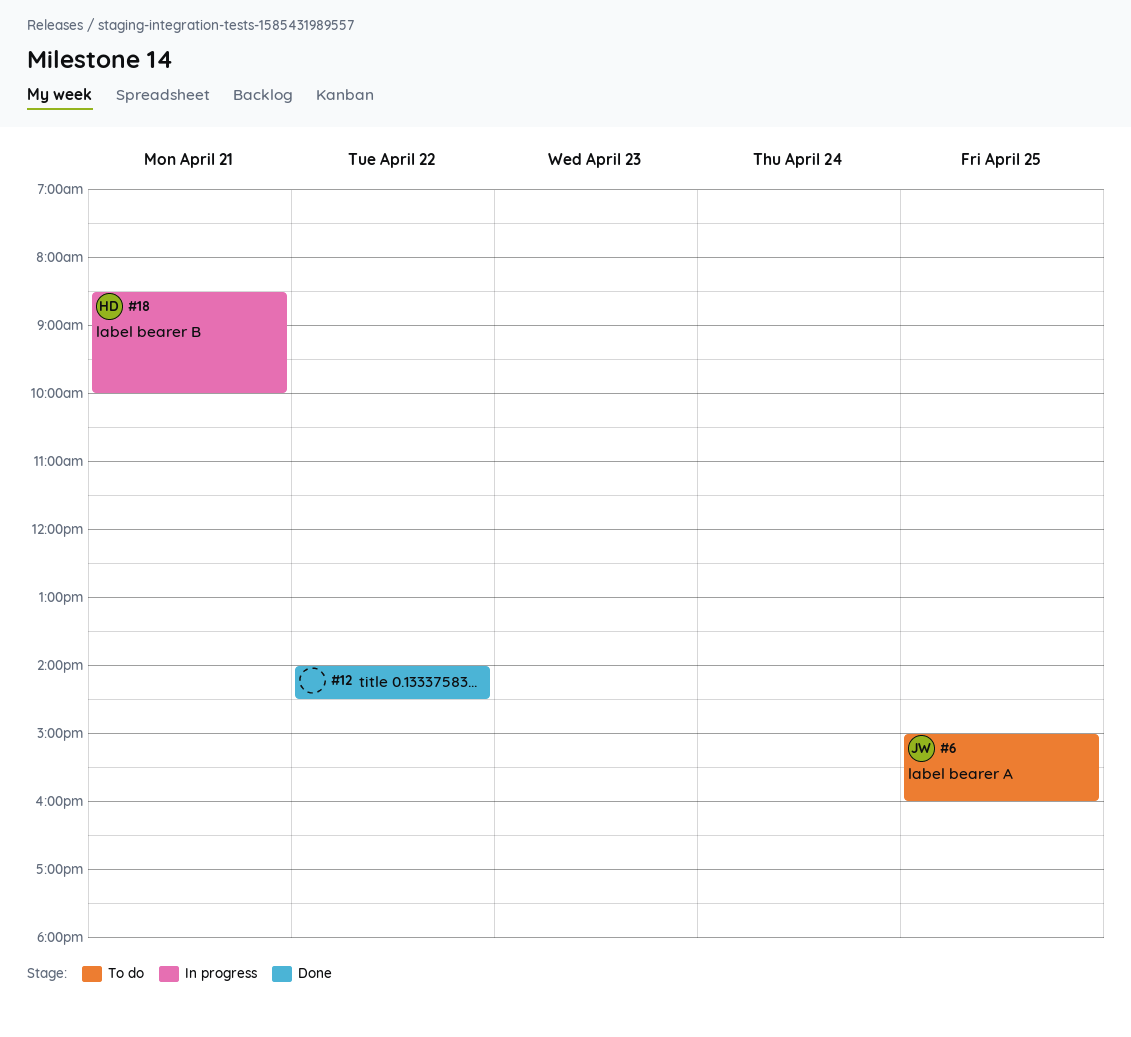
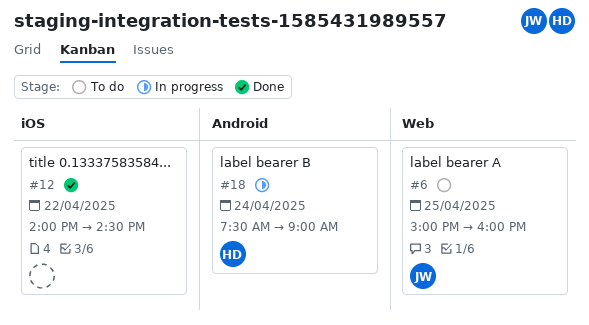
#18, day: Apr 21 -> Apr 24
#18, begins: 08:30 -> 07:30
#18, ends: 10:00 -> 09:00

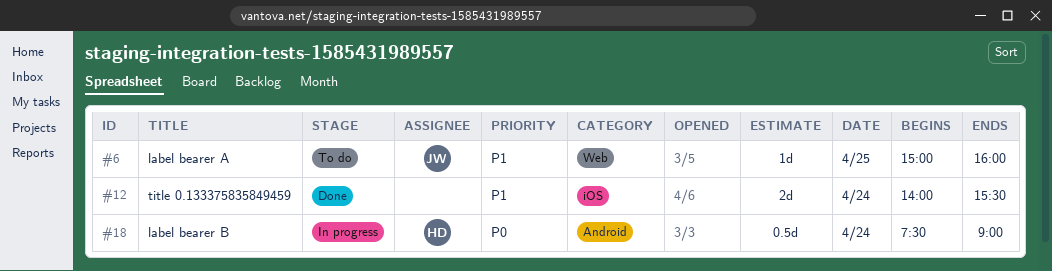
#12, day: Apr 22 -> Apr 24
#12, ends: 14:30 -> 15:30

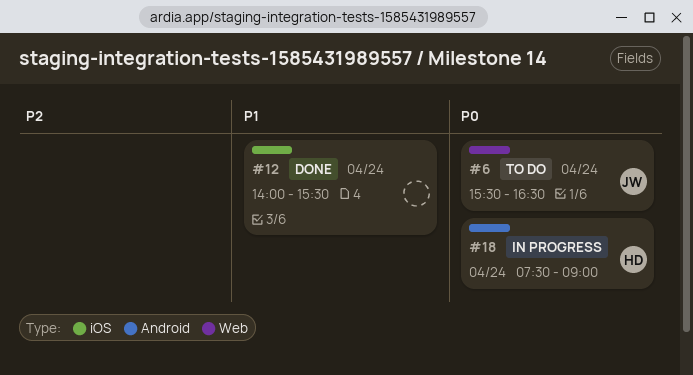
#6, priority: P1 -> P0
#6, day: Apr 25 -> Apr 24
#6, begins: 15:00 -> 15:30
#6, ends: 16:00 -> 16:30

